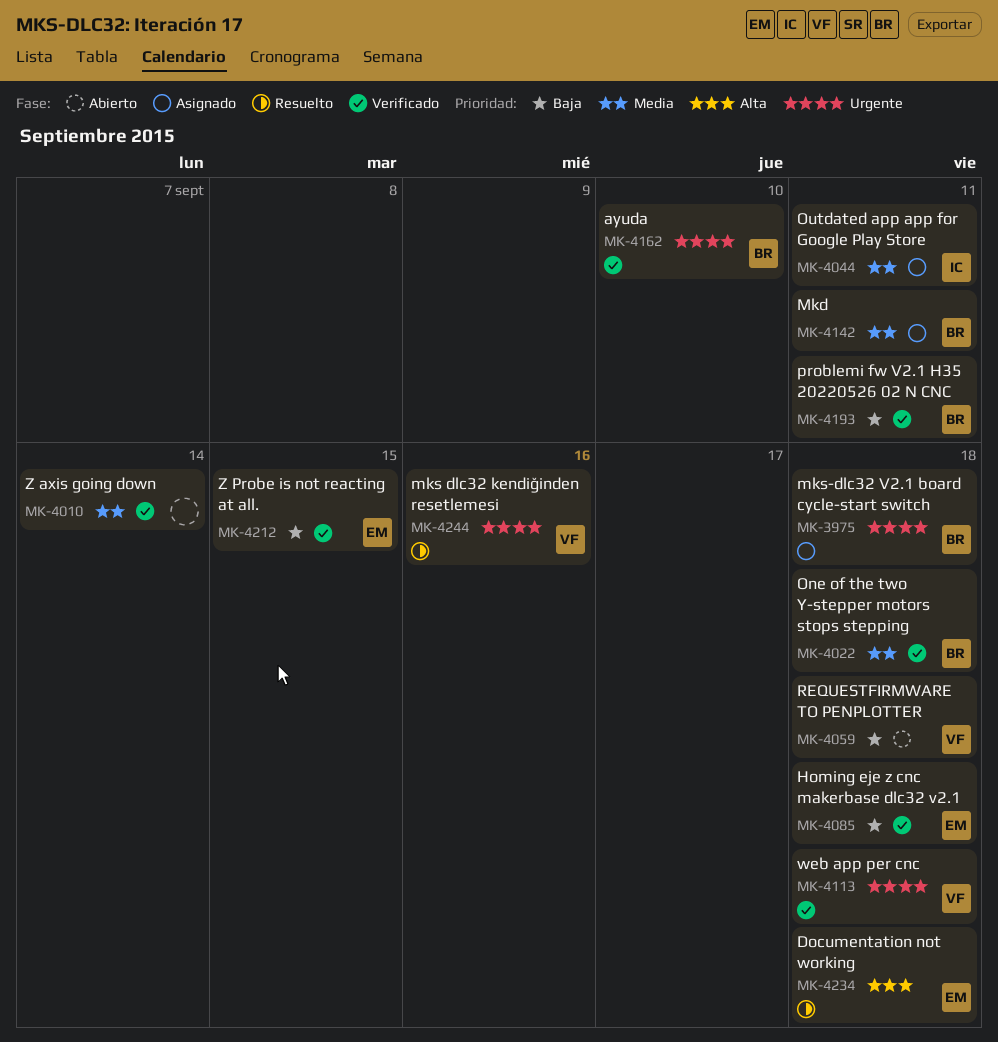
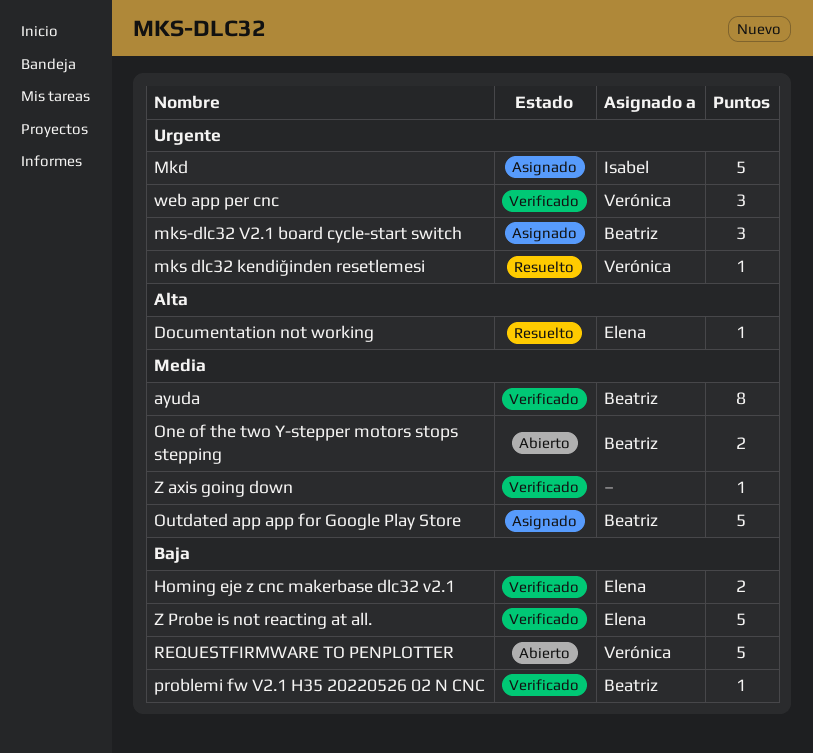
ayuda, priority: Urgente -> Media
Mkd, owner: Beatriz -> Isabel
Mkd, priority: Media -> Urgente
One of the two Y-stepper motors stops stepping, status: Verificado -> Abierto
Outdated app app for Google Play Store, owner: Isabel -> Beatriz

